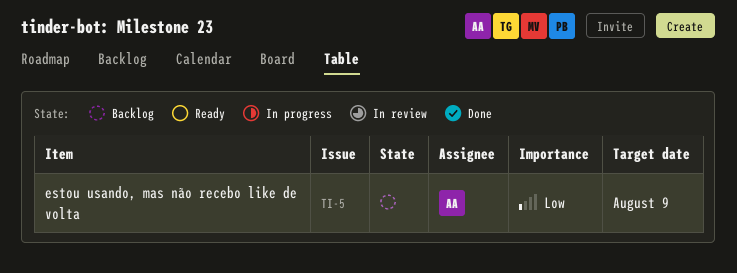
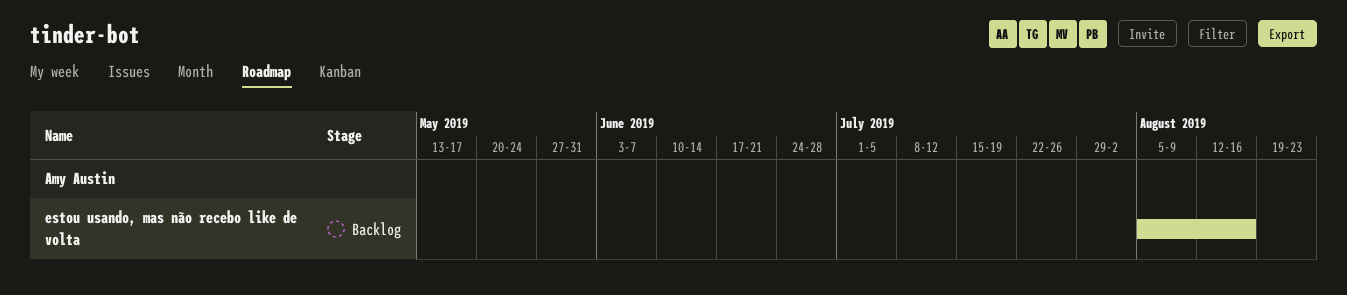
estou usando, mas não recebo like de volta, due: Aug 9 -> Aug 16

